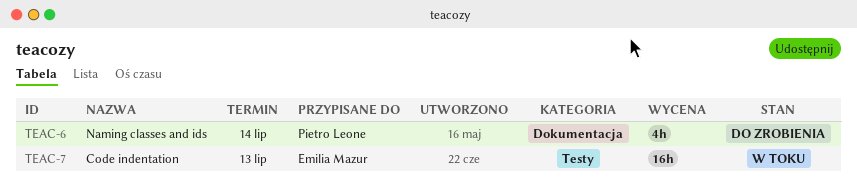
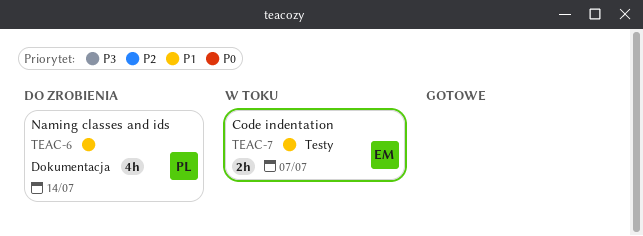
TEAC-7, estimate: 16h -> 2h
TEAC-7, due: Jul 13 -> Jul 7

